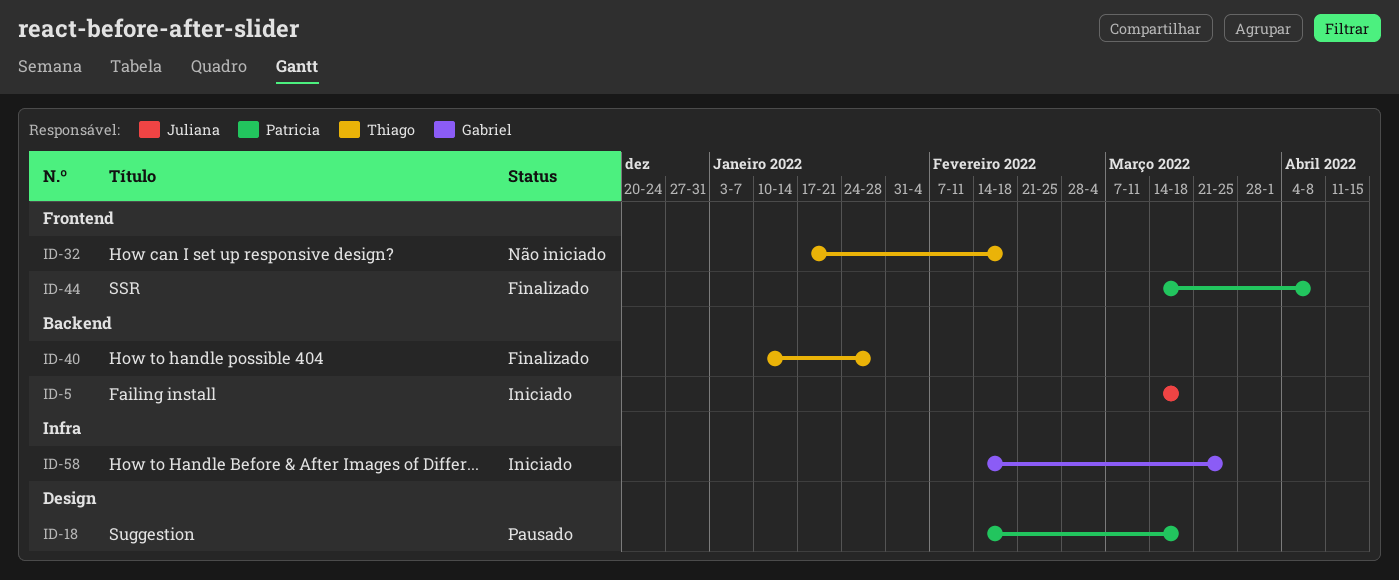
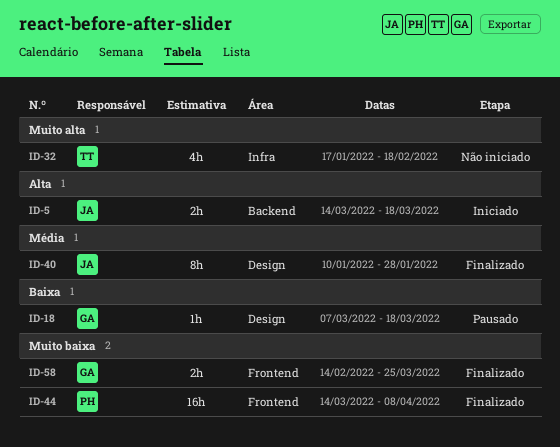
ID-18, owner: Patricia -> Gabriel
ID-18, start: Feb 14 -> Mar 7
ID-32, label: Frontend -> Infra
ID-40, owner: Thiago -> Juliana
ID-40, label: Backend -> Design
ID-58, status: Iniciado -> Finalizado
ID-58, label: Infra -> Frontend

